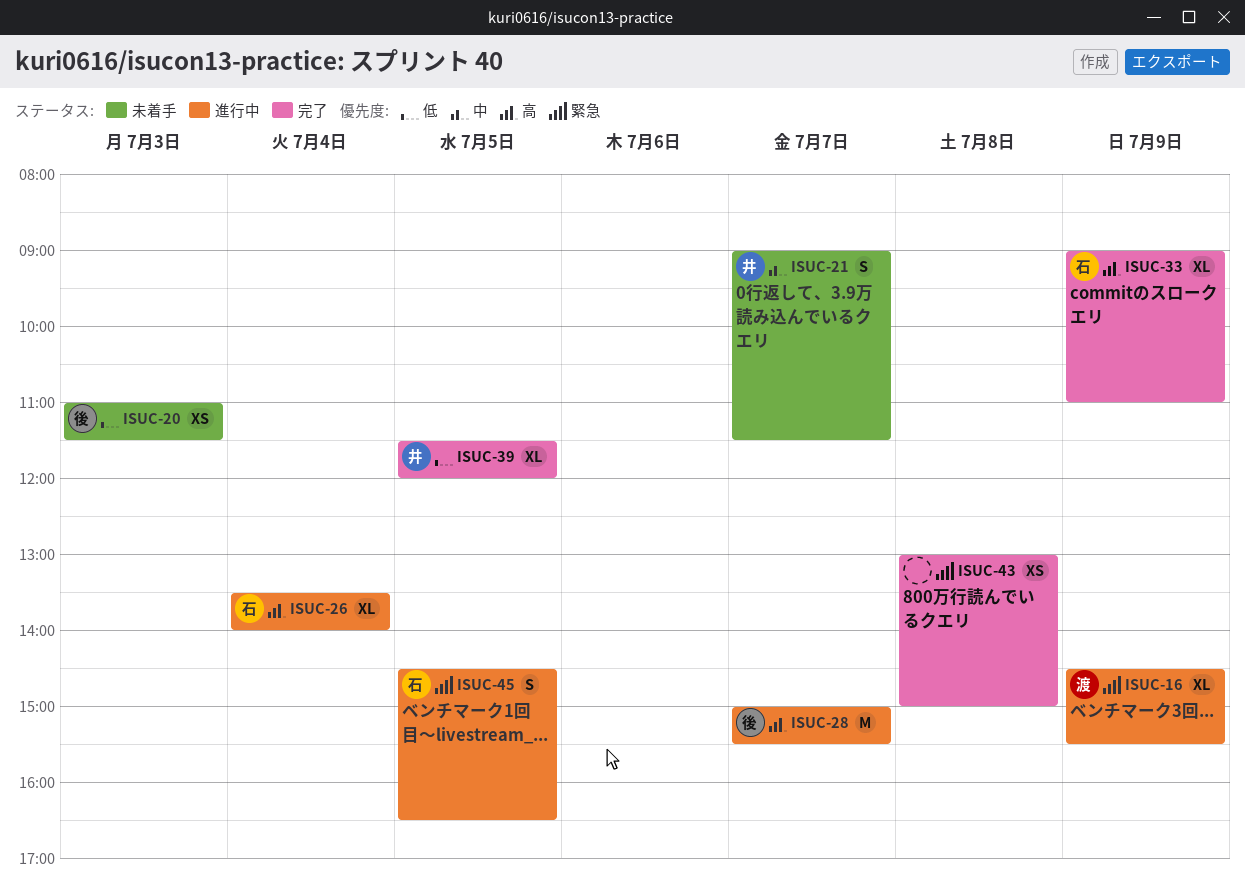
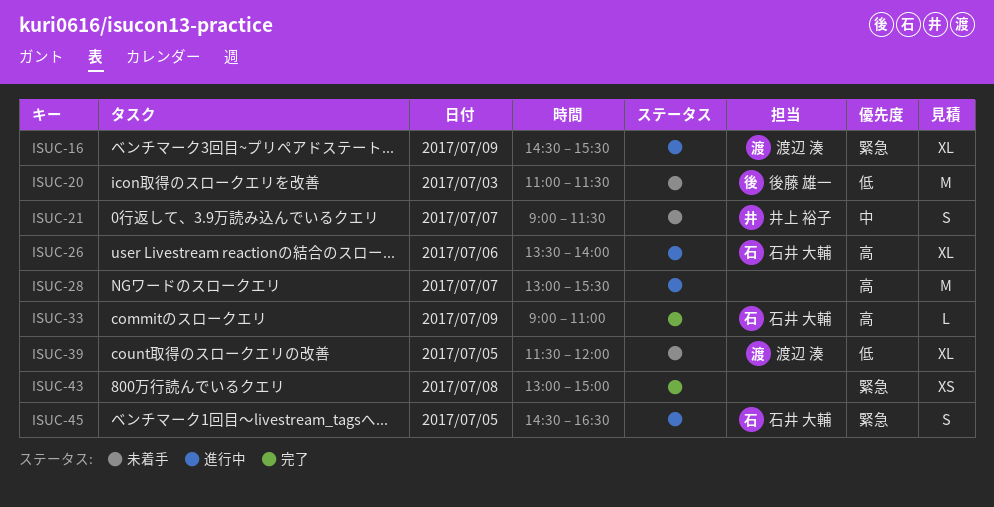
ISUC-20, estimate: XS -> M
ISUC-26, day: Jul 4 -> Jul 6
ISUC-28, owner: 後藤 雄一 -> none
ISUC-28, begins: 15:00 -> 13:00
ISUC-33, estimate: XL -> L
ISUC-39, status: 完了 -> 未着手
ISUC-39, owner: 井上 裕子 -> 渡辺 湊

